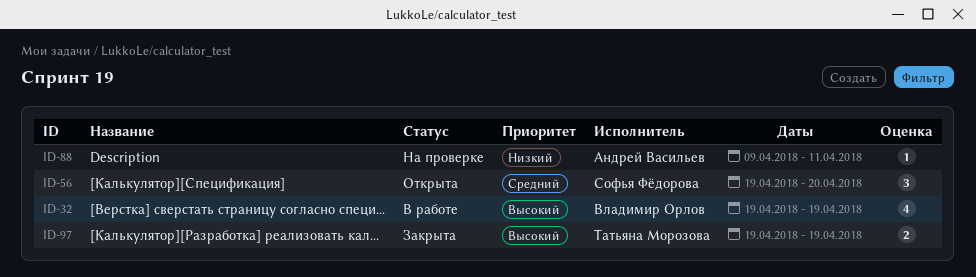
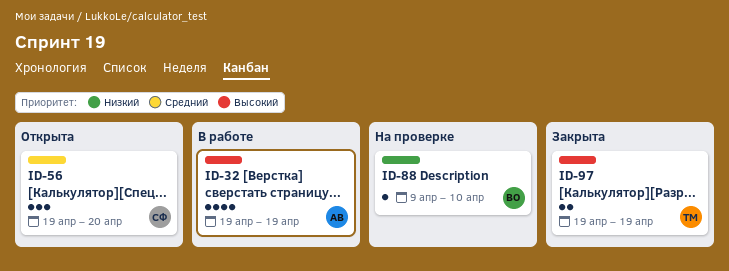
ID-32, owner: Владимир Орлов -> Андрей Васильев
ID-88, owner: Андрей Васильев -> Владимир Орлов
ID-88, due: Apr 11 -> Apr 10

